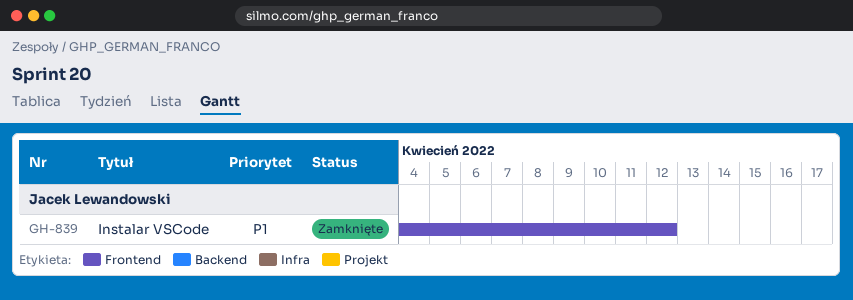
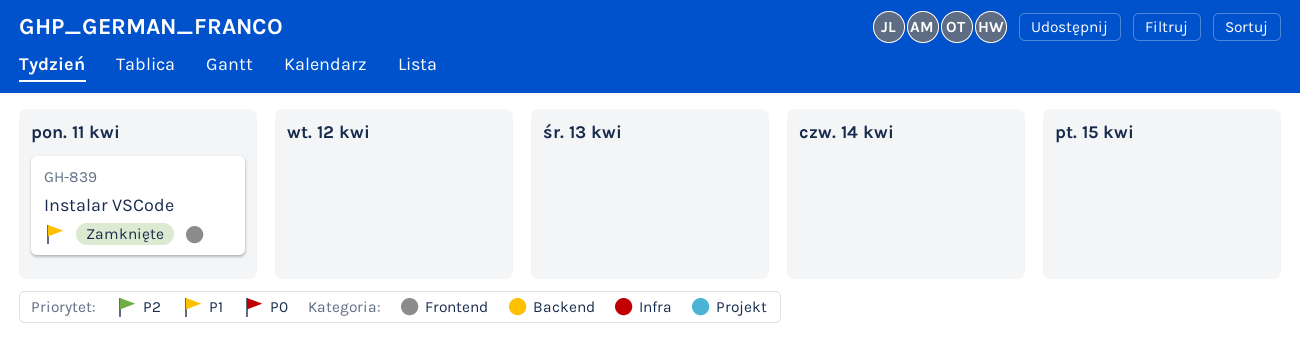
GH-839, due: Apr 12 -> Apr 11

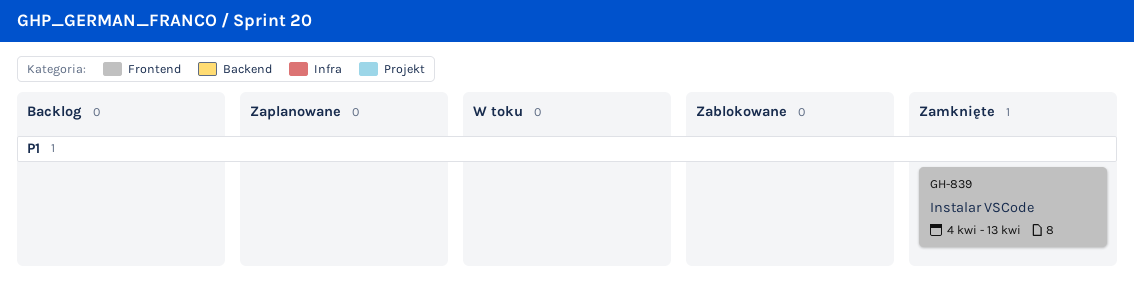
GH-839, due: Apr 11 -> Apr 13

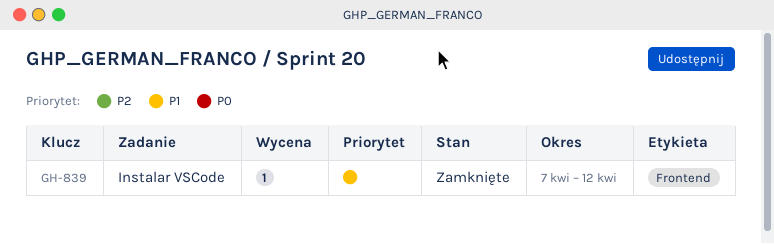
GH-839, start: Apr 4 -> Apr 7
GH-839, due: Apr 13 -> Apr 12

